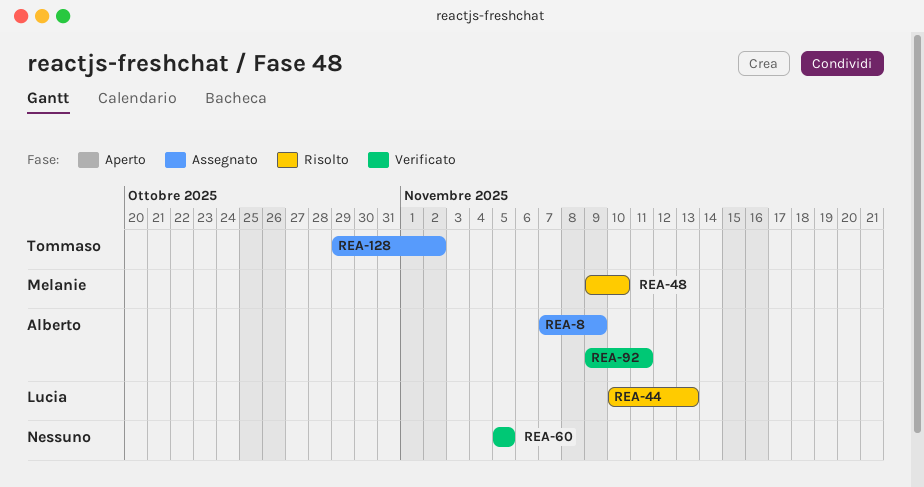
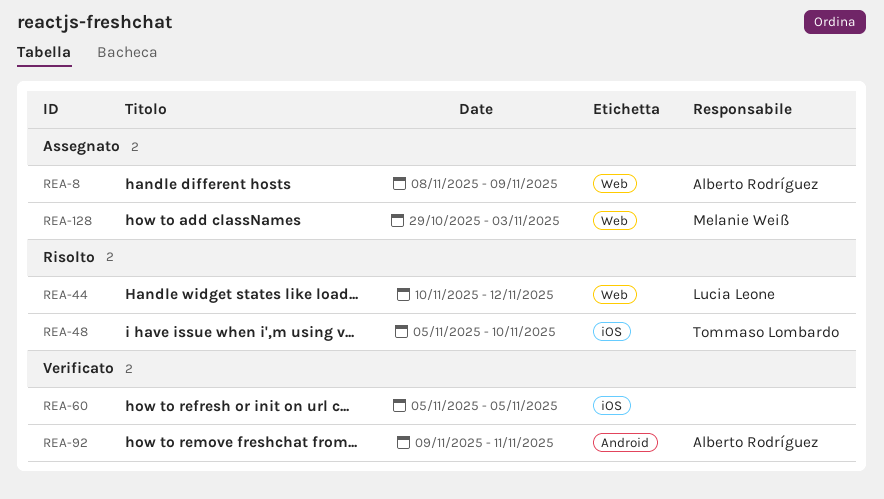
REA-8, start: Nov 7 -> Nov 8
REA-44, due: Nov 13 -> Nov 12
REA-48, owner: Melanie Weiß -> Tommaso Lombardo
REA-48, start: Nov 9 -> Nov 5
REA-128, owner: Tommaso Lombardo -> Melanie Weiß
REA-128, due: Nov 2 -> Nov 3

